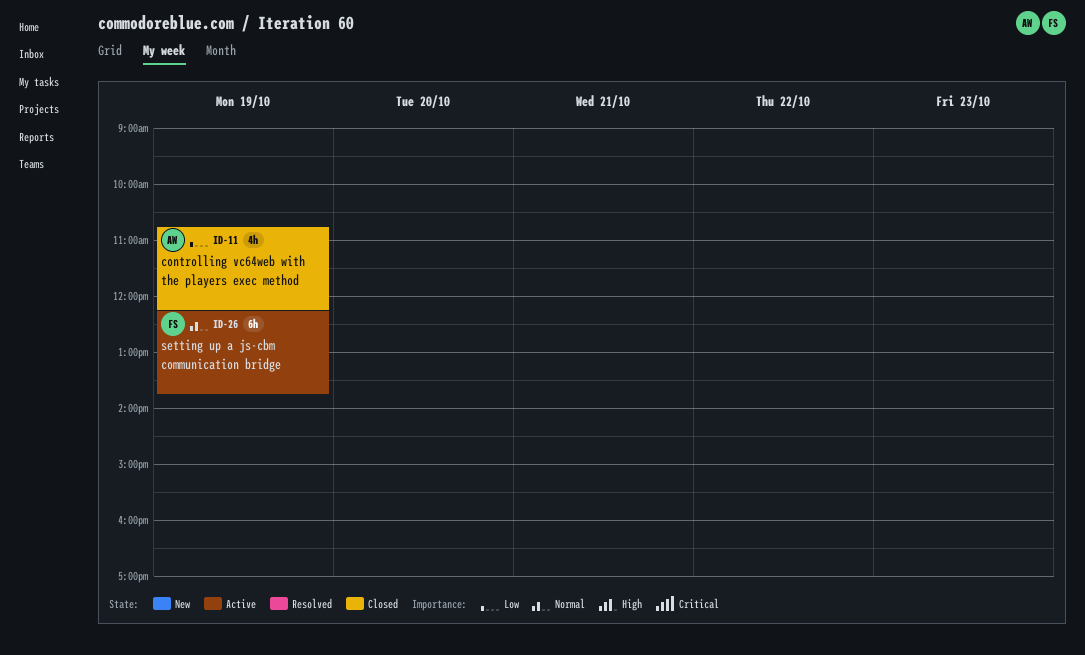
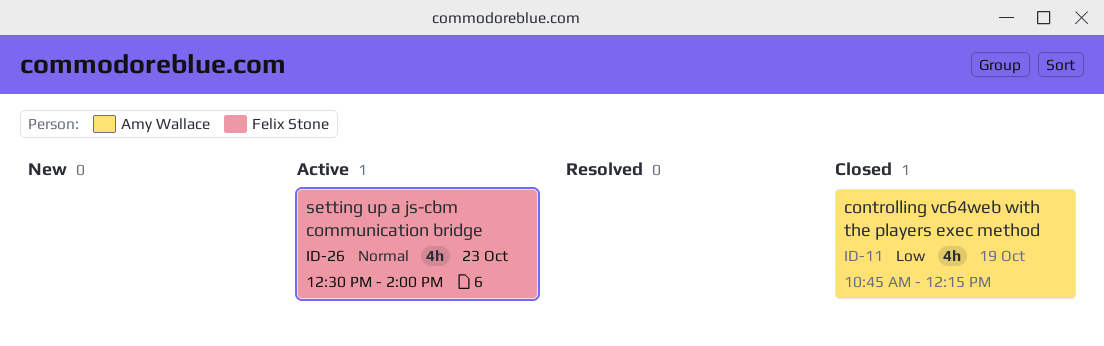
ID-26, estimate: 6h -> 4h
ID-26, day: Oct 19 -> Oct 23
ID-26, begins: 12:15 -> 12:30
ID-26, ends: 13:45 -> 14:00

